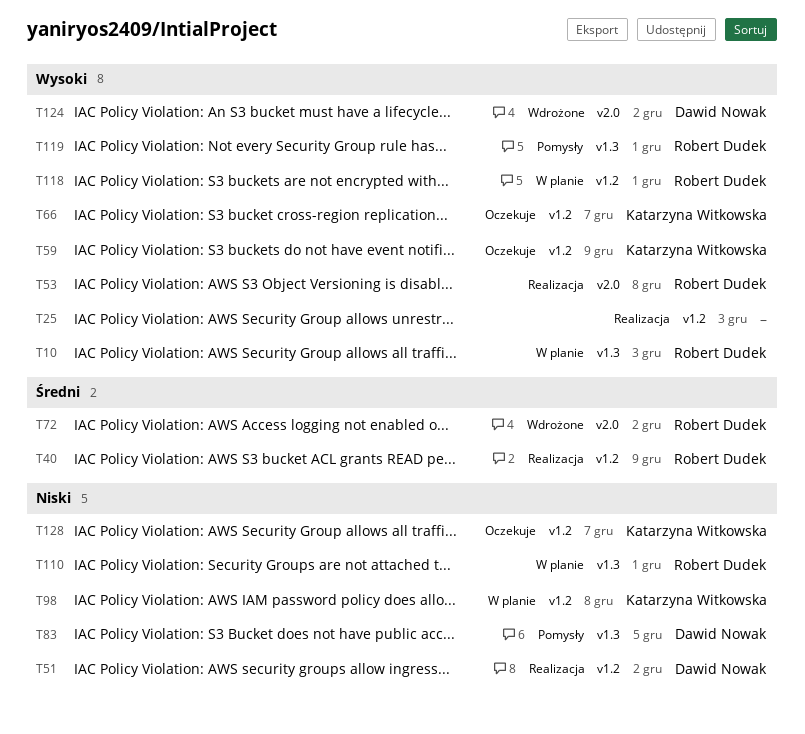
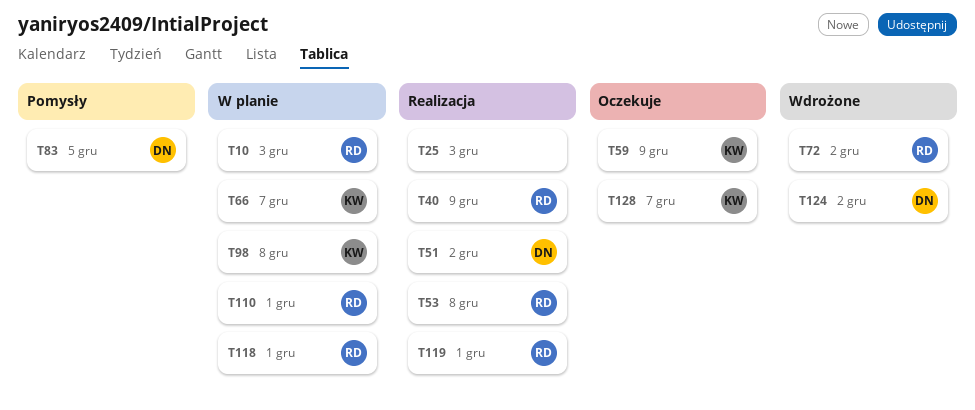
T66, status: Oczekuje -> W planie
T119, status: Pomysły -> Realizacja

